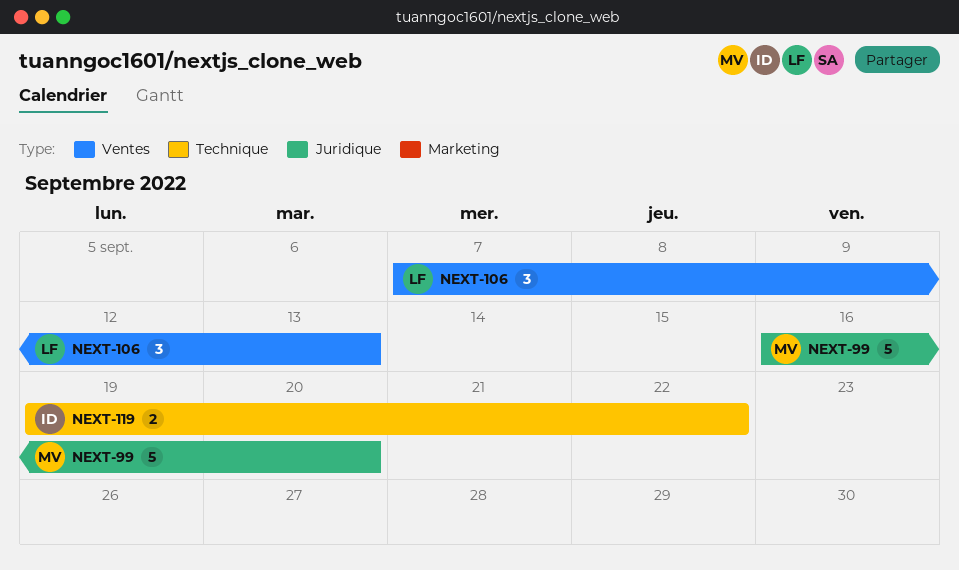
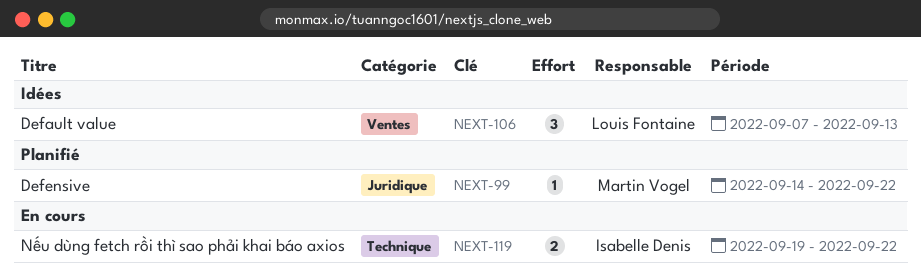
NEXT-99, estimate: 5 -> 1
NEXT-99, start: Sep 16 -> Sep 14
NEXT-99, due: Sep 20 -> Sep 22

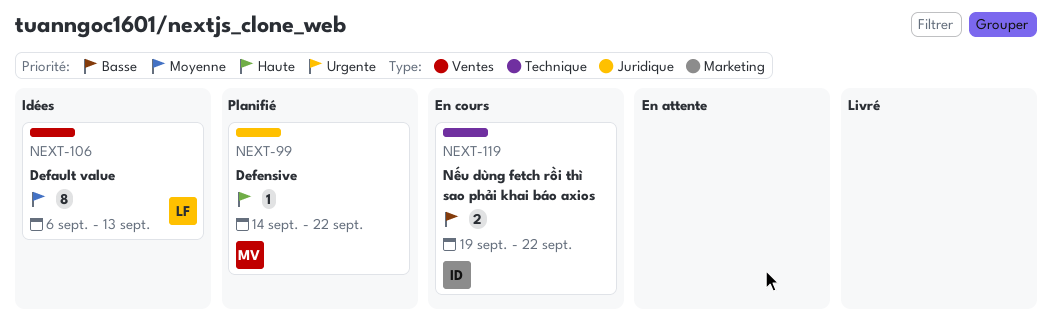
NEXT-106, estimate: 3 -> 8
NEXT-106, start: Sep 7 -> Sep 6

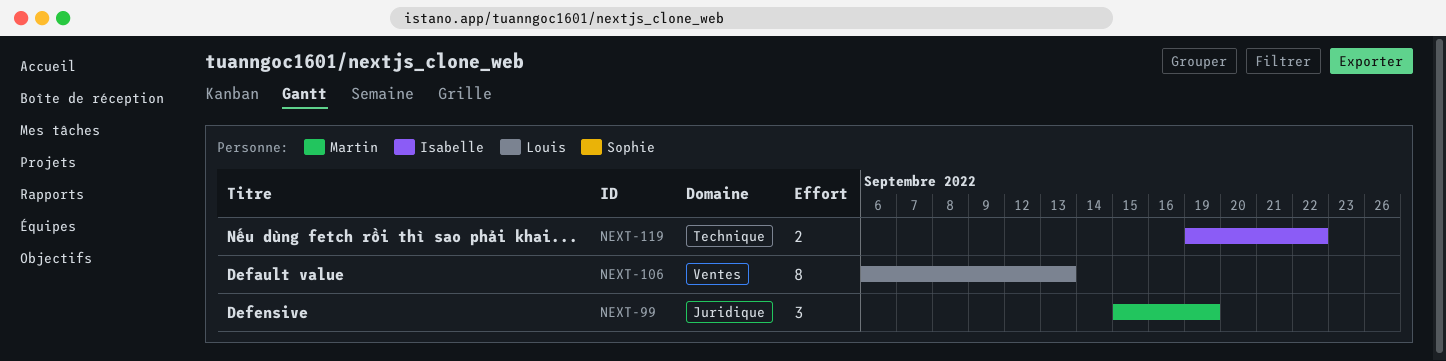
NEXT-99, estimate: 1 -> 3
NEXT-99, start: Sep 14 -> Sep 15
NEXT-99, due: Sep 22 -> Sep 19

